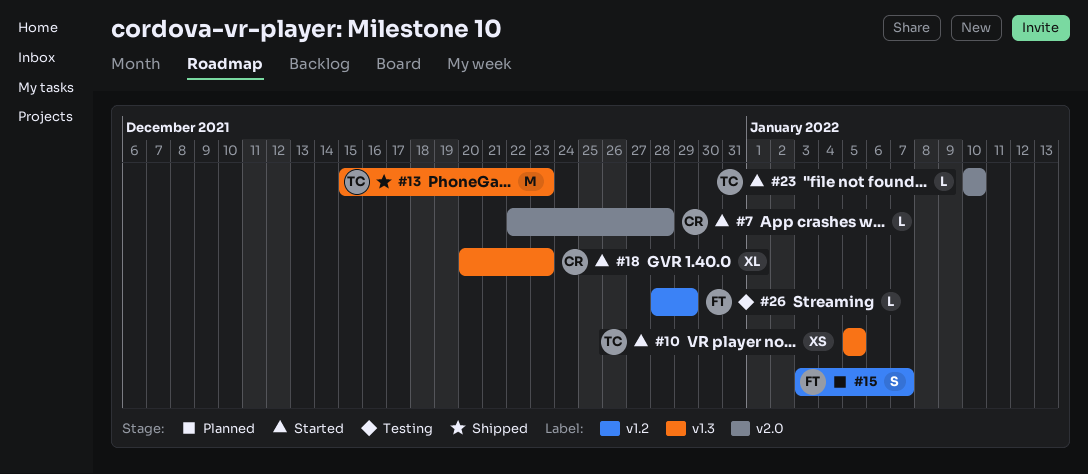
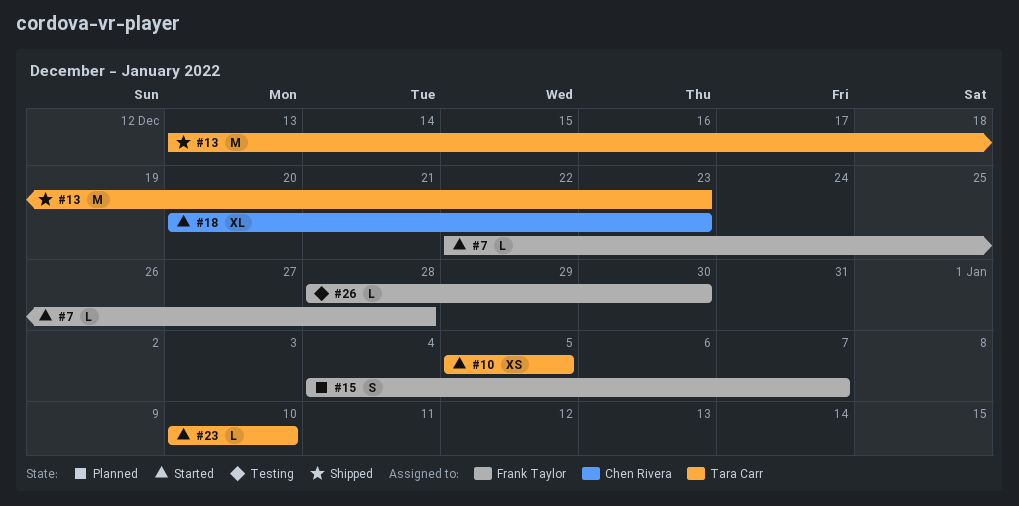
#7, owner: Chen Rivera -> Frank Taylor
#13, start: Dec 15 -> Dec 13
#15, start: Jan 3 -> Jan 4
#26, due: Dec 29 -> Dec 30

